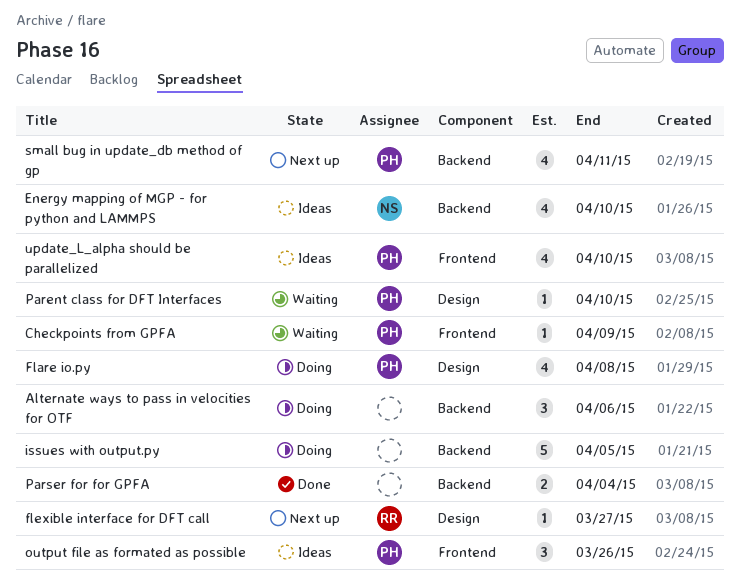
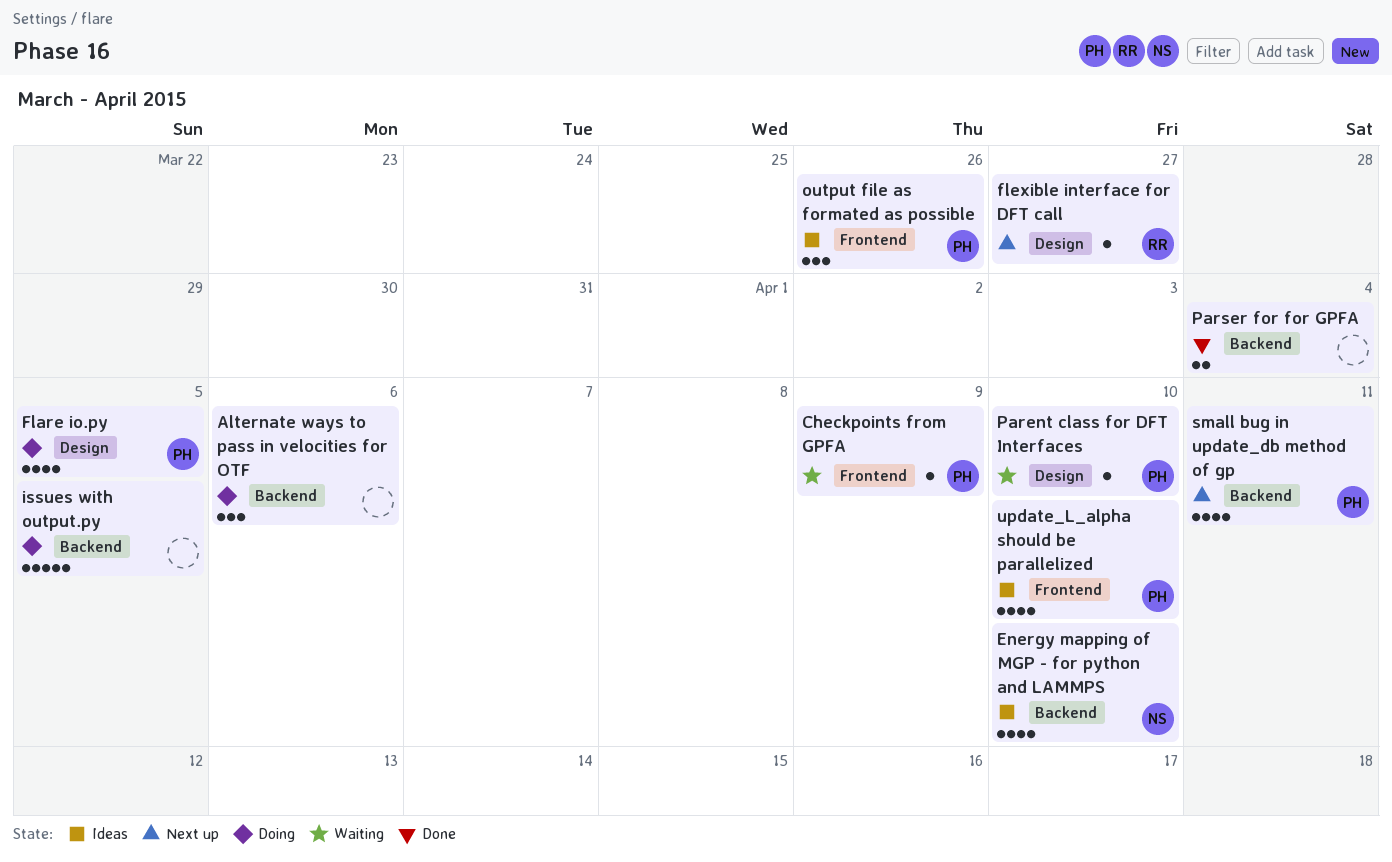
Flare io.py, due: Apr 8 -> Apr 5

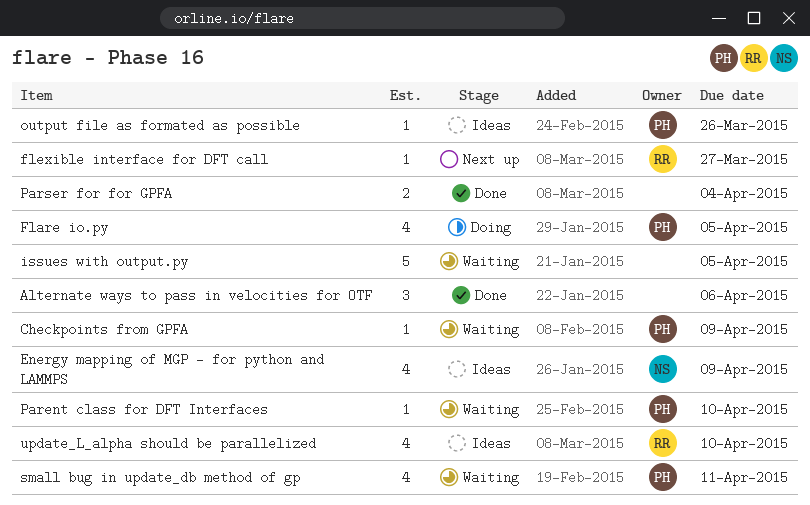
Alternate ways to pass in velocities for OTF, status: Doing -> Done
Energy mapping of MGP - for python and LAMMPS, due: Apr 10 -> Apr 9
issues with output.py, status: Doing -> Waiting
output file as formated as possible, estimate: 3 -> 1
small bug in update_db method of gp, status: Next up -> Waiting
update_L_alpha should be parallelized, owner: PH -> RR

